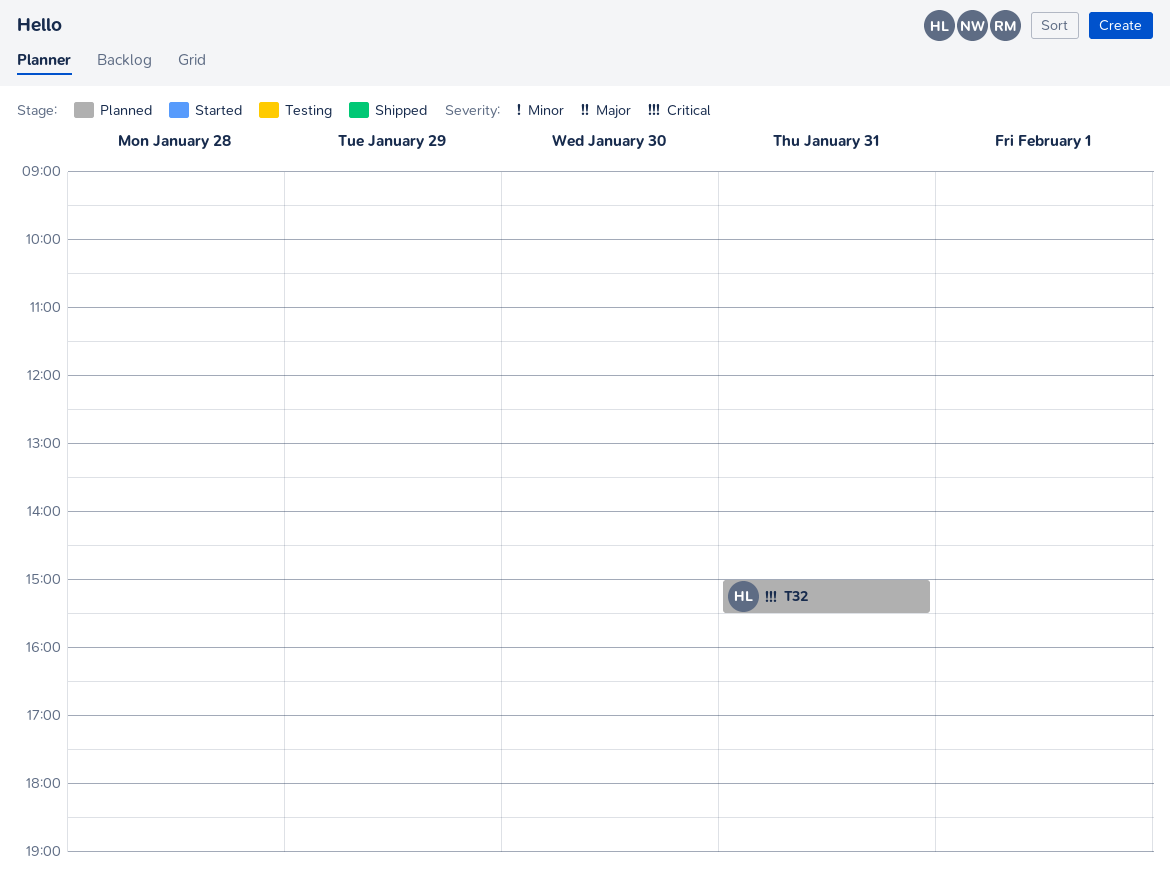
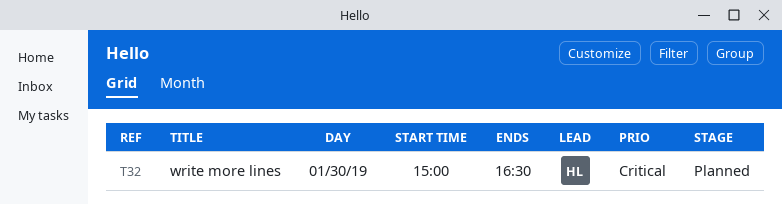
T32, day: Jan 31 -> Jan 30
T32, ends: 15:30 -> 16:30

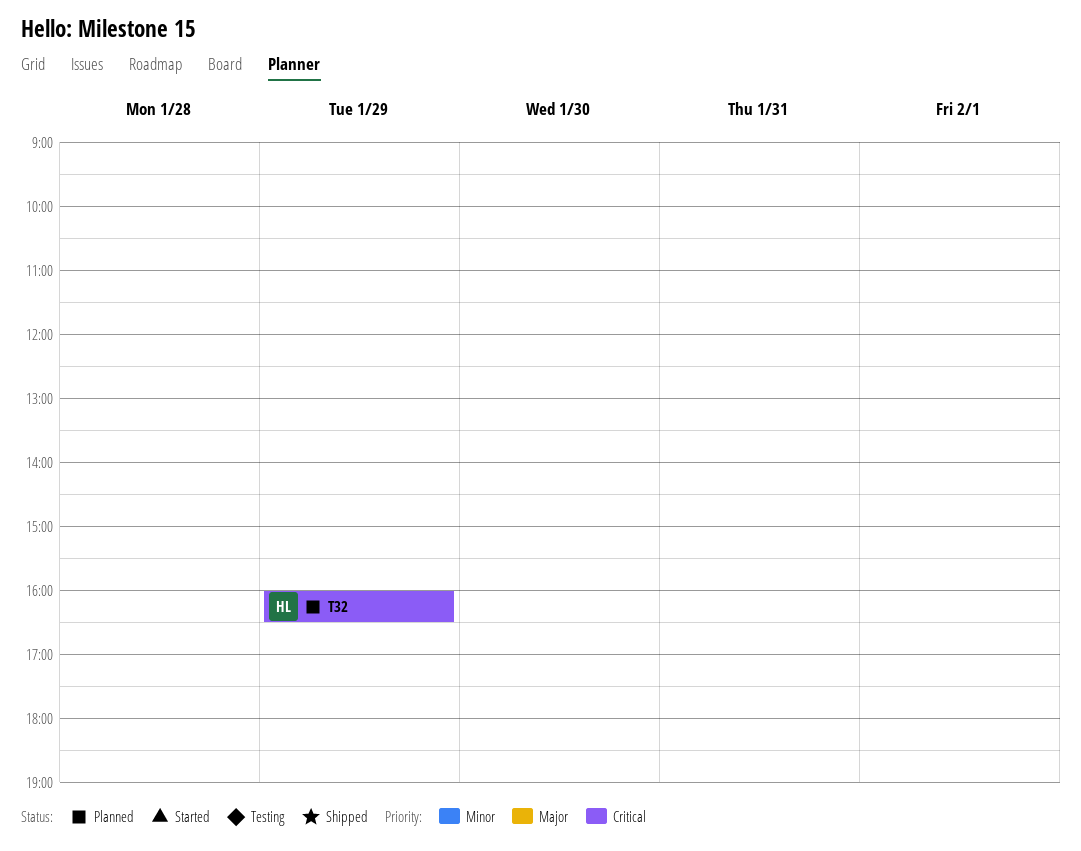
T32, day: Jan 30 -> Jan 29
T32, begins: 15:00 -> 16:00

